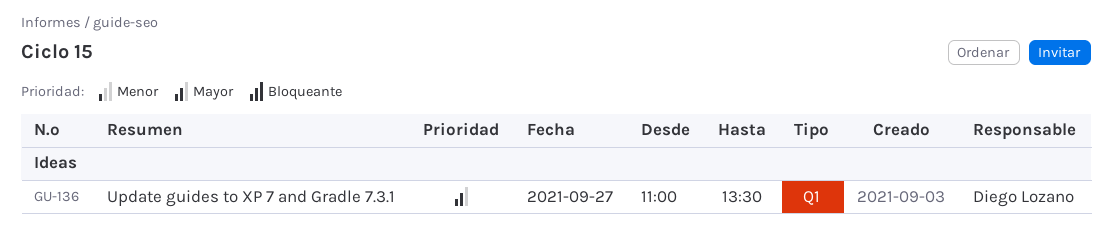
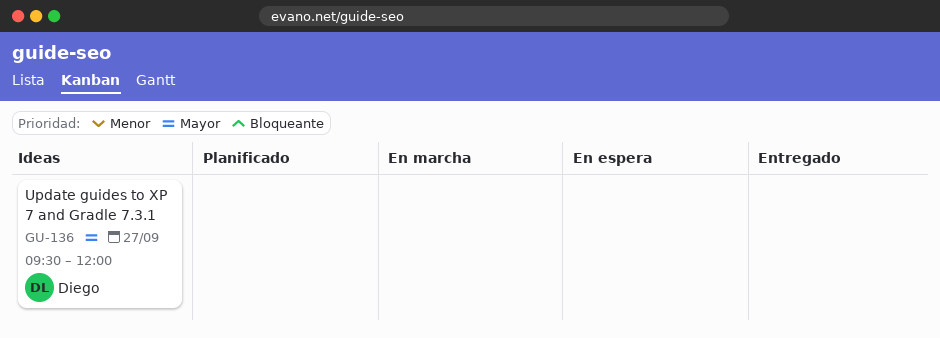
GU-136, begins: 11:00 -> 09:30
GU-136, ends: 13:30 -> 12:00

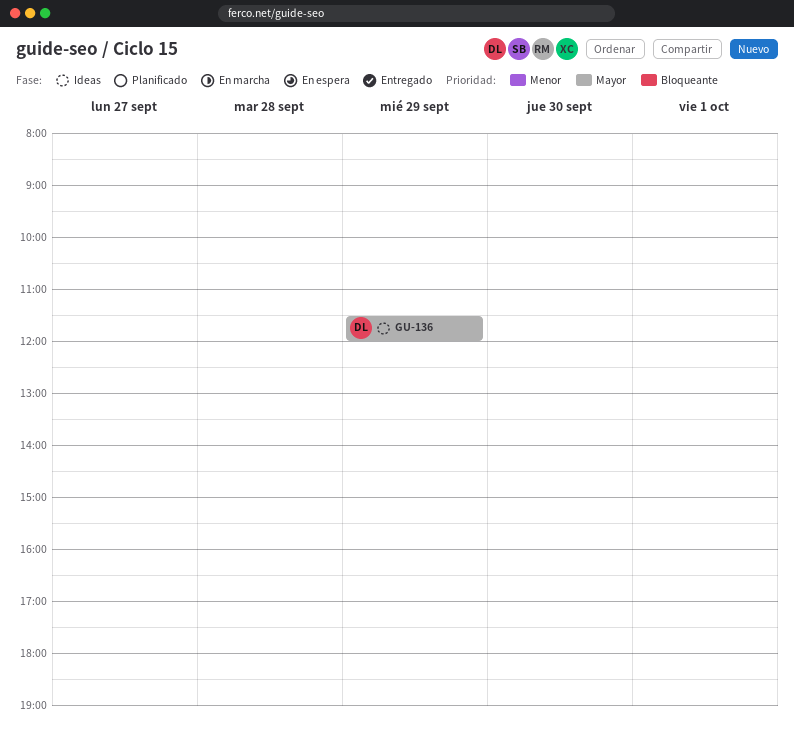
GU-136, day: Sep 27 -> Sep 29
GU-136, begins: 09:30 -> 11:30

